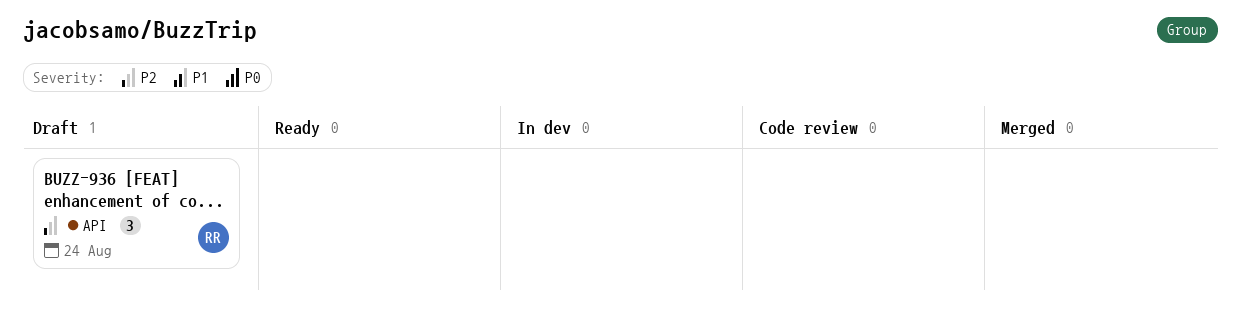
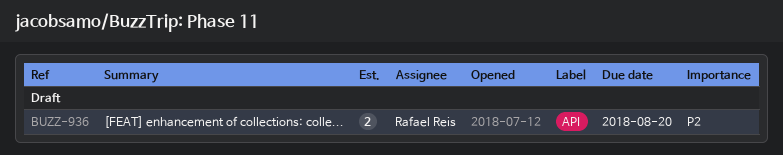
BUZZ-936, estimate: 3 -> 2
BUZZ-936, due: Aug 24 -> Aug 20

